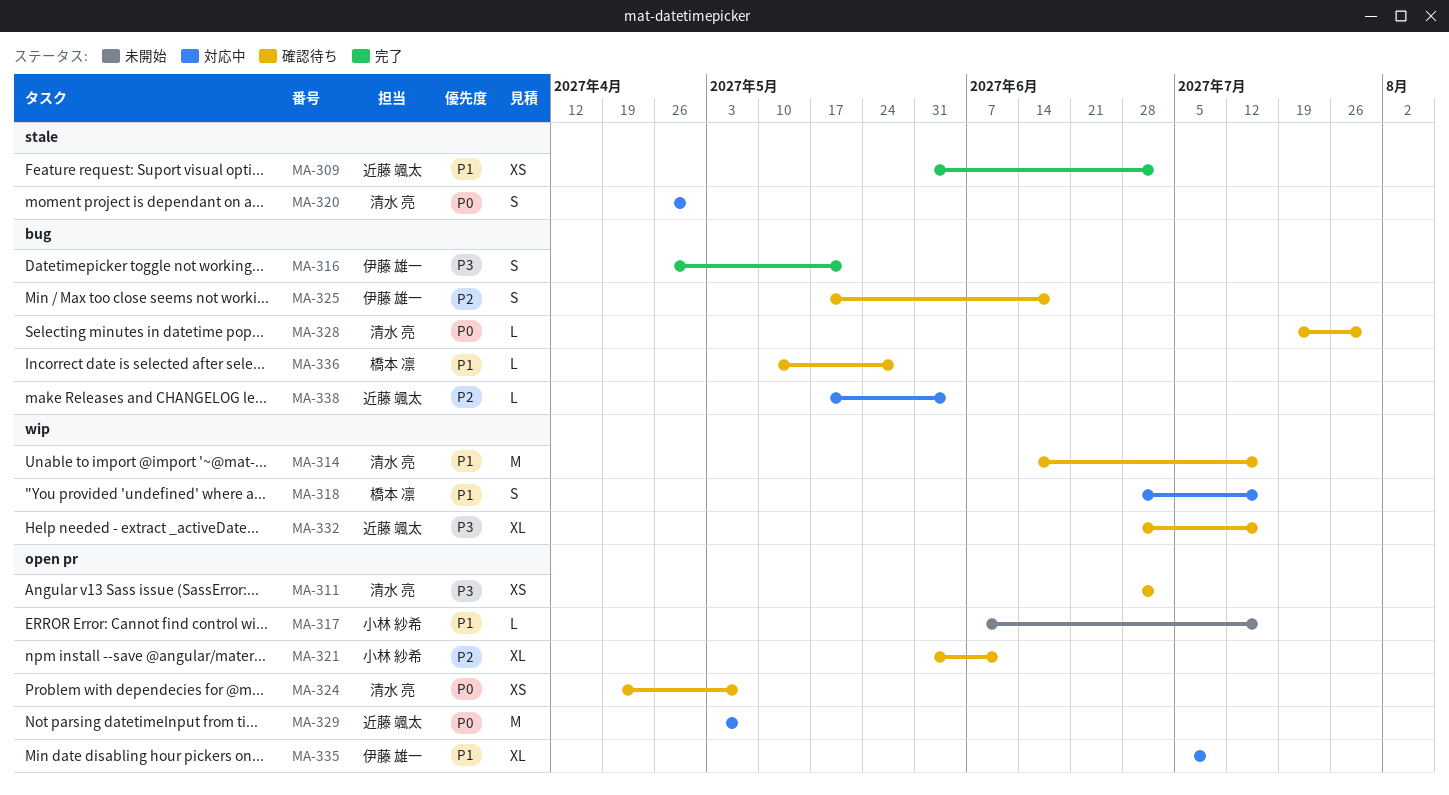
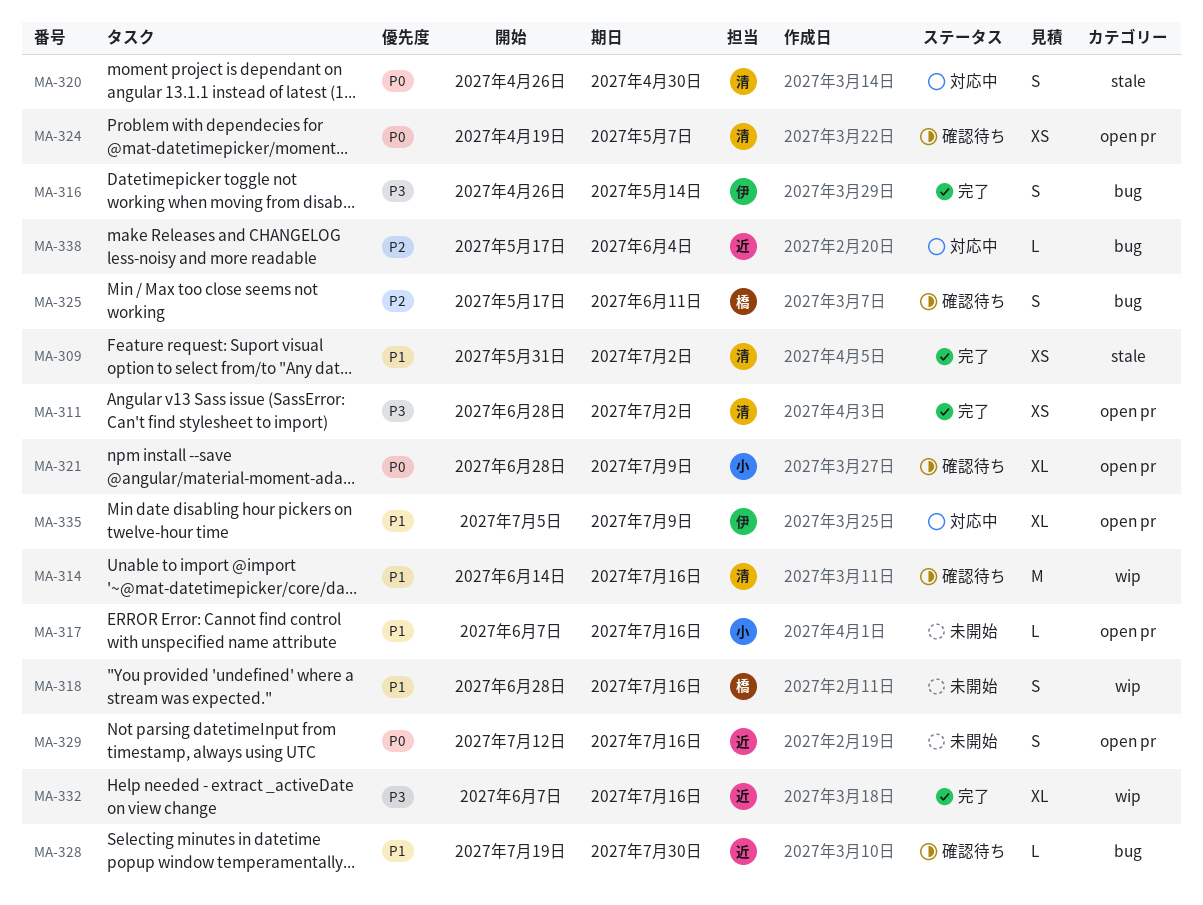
MA-309, owner: 近藤 颯太 -> 清水 亮
MA-311, status: 確認待ち -> 完了
MA-316, due: May 21 -> May 14
MA-318, status: 対応中 -> 未開始
MA-321, priority: P2 -> P0
MA-321, start: May 31 -> Jun 28
MA-321, due: Jun 11 -> Jul 9
MA-325, owner: 伊藤 雄一 -> 橋本 凛
MA-325, due: Jun 18 -> Jun 11
MA-328, owner: 清水 亮 -> 近藤 颯太
MA-328, priority: P0 -> P1
MA-329, status: 対応中 -> 未開始
MA-329, estimate: M -> S
MA-329, start: May 3 -> Jul 12
MA-329, due: May 7 -> Jul 16
MA-332, status: 確認待ち -> 完了
MA-332, start: Jun 28 -> Jun 7
MA-336: present -> none

